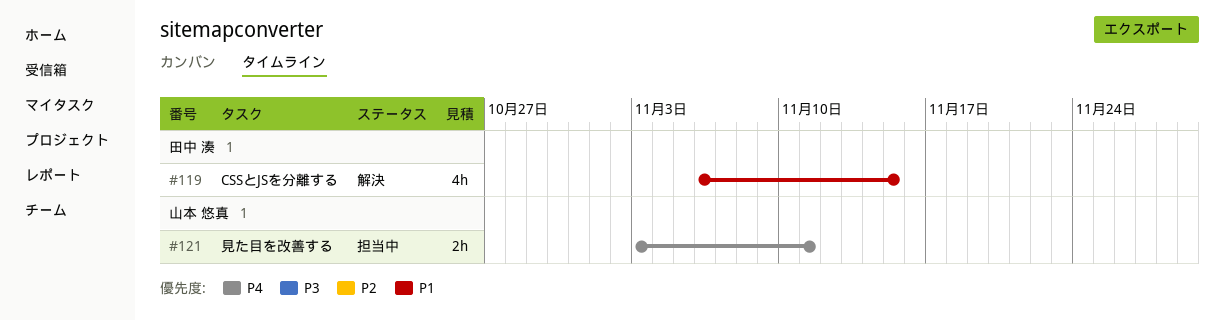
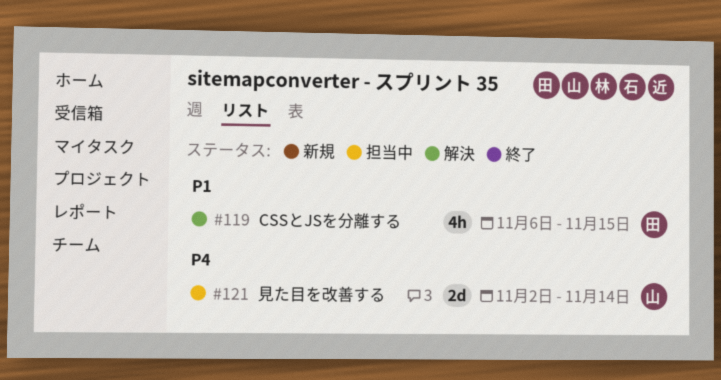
#121, estimate: 2h -> 2d
#121, start: Nov 3 -> Nov 2
#121, due: Nov 11 -> Nov 14

